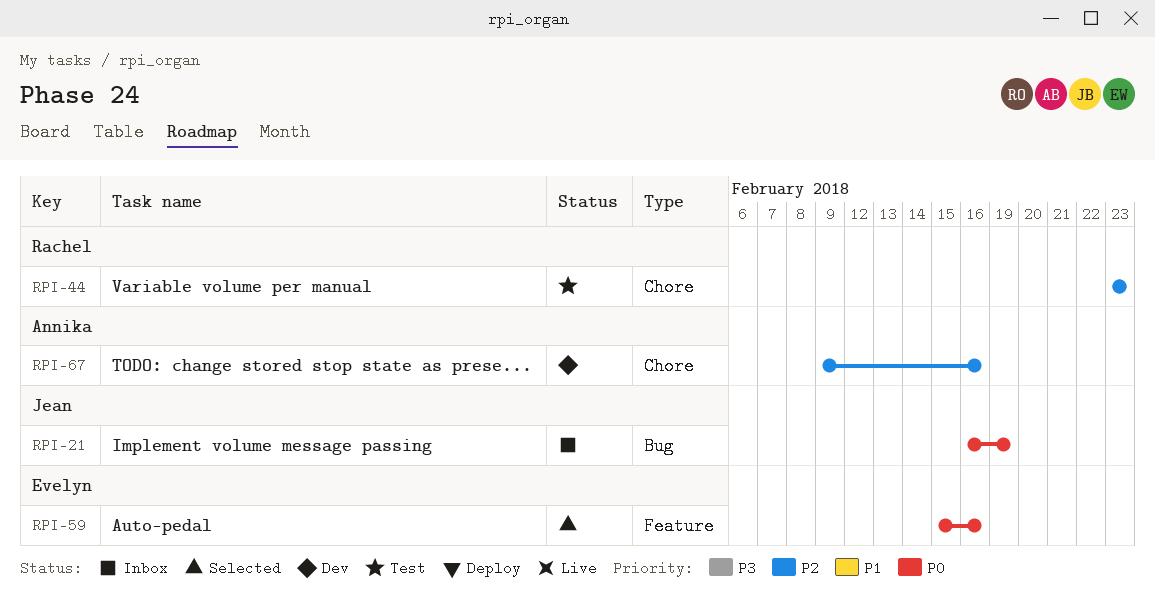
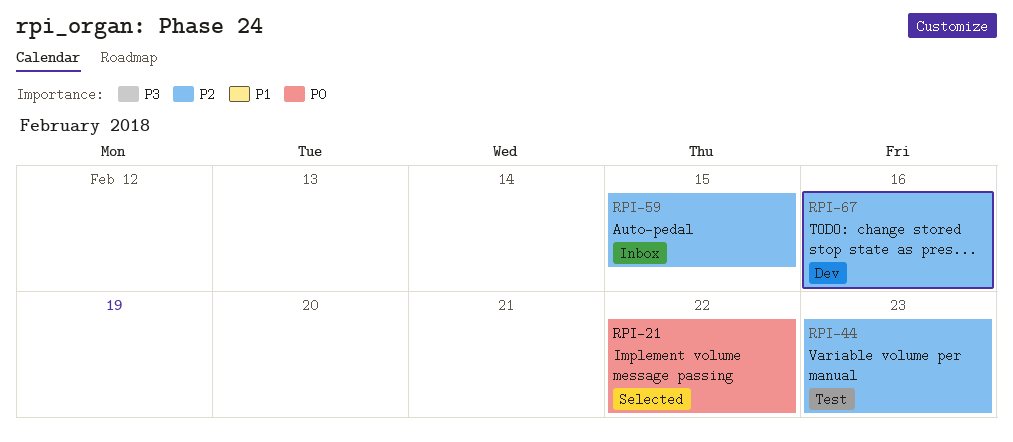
RPI-21, status: Inbox -> Selected
RPI-21, due: Feb 19 -> Feb 22
RPI-59, status: Selected -> Inbox
RPI-59, priority: P0 -> P2
RPI-59, due: Feb 16 -> Feb 15

